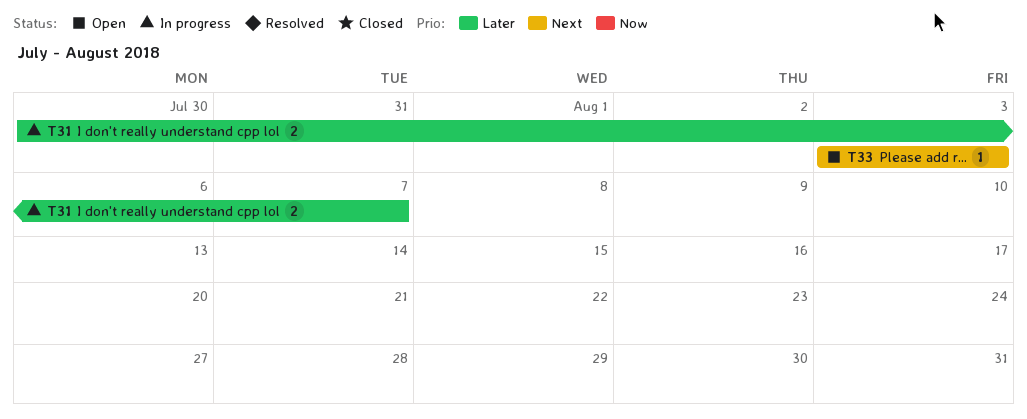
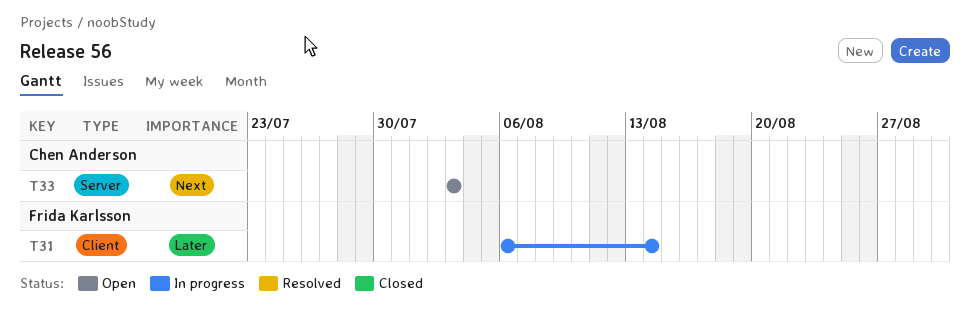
T31, start: Jul 30 -> Aug 6
T31, due: Aug 7 -> Aug 14

